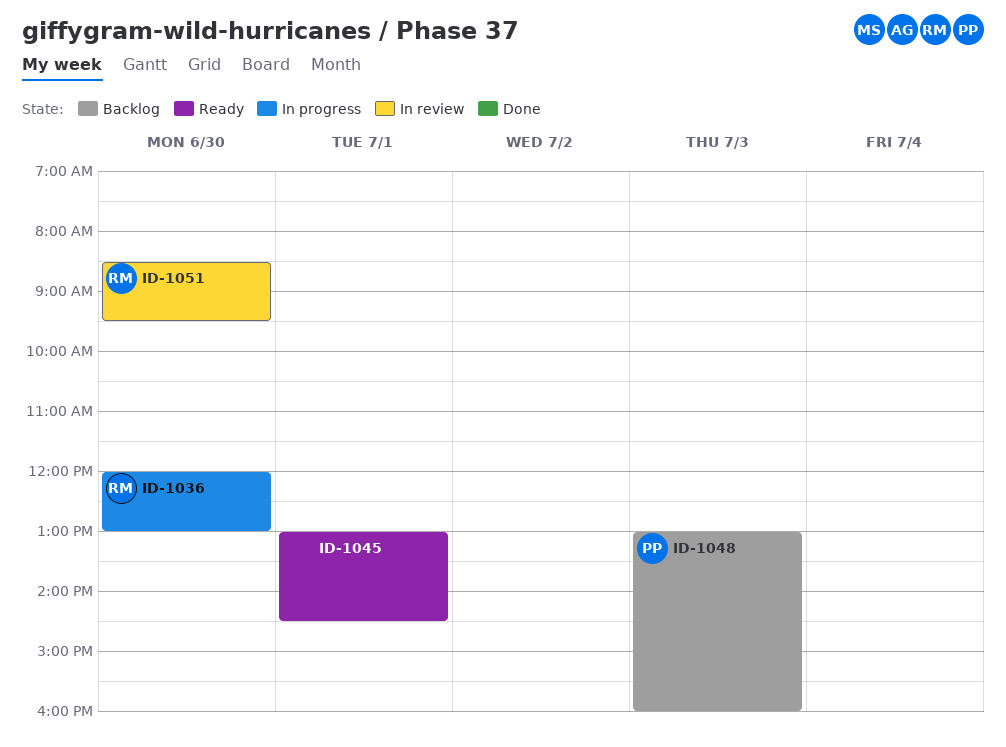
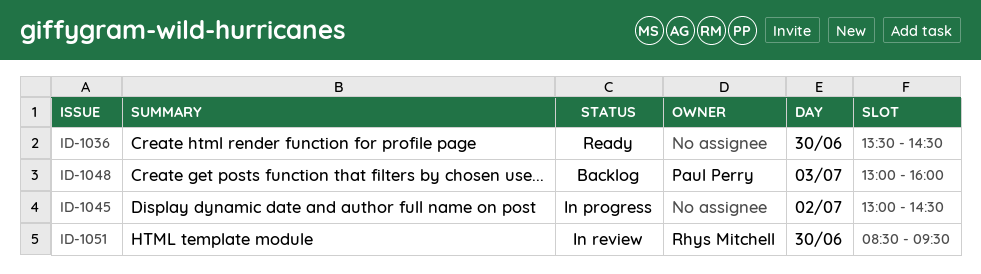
ID-1036, status: In progress -> Ready
ID-1036, owner: Rhys Mitchell -> none
ID-1036, begins: 12:00 -> 13:30
ID-1036, ends: 13:00 -> 14:30
ID-1045, status: Ready -> In progress
ID-1045, day: Jul 1 -> Jul 2

